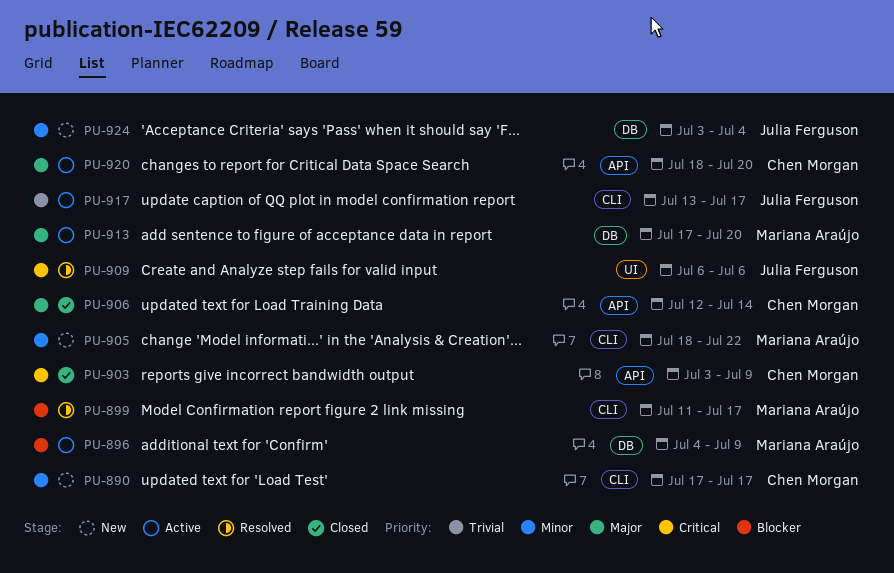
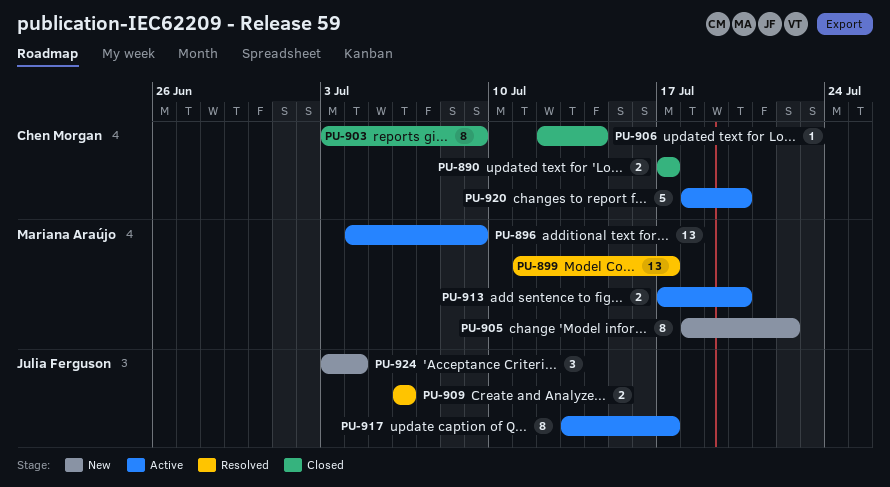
PU-890, status: New -> Closed

